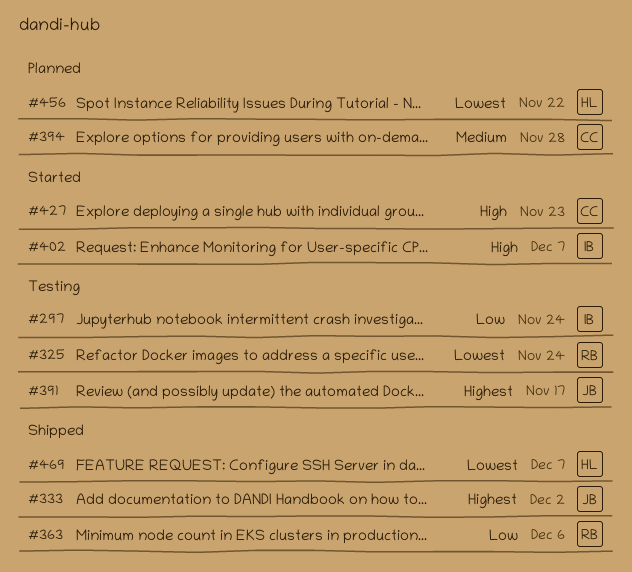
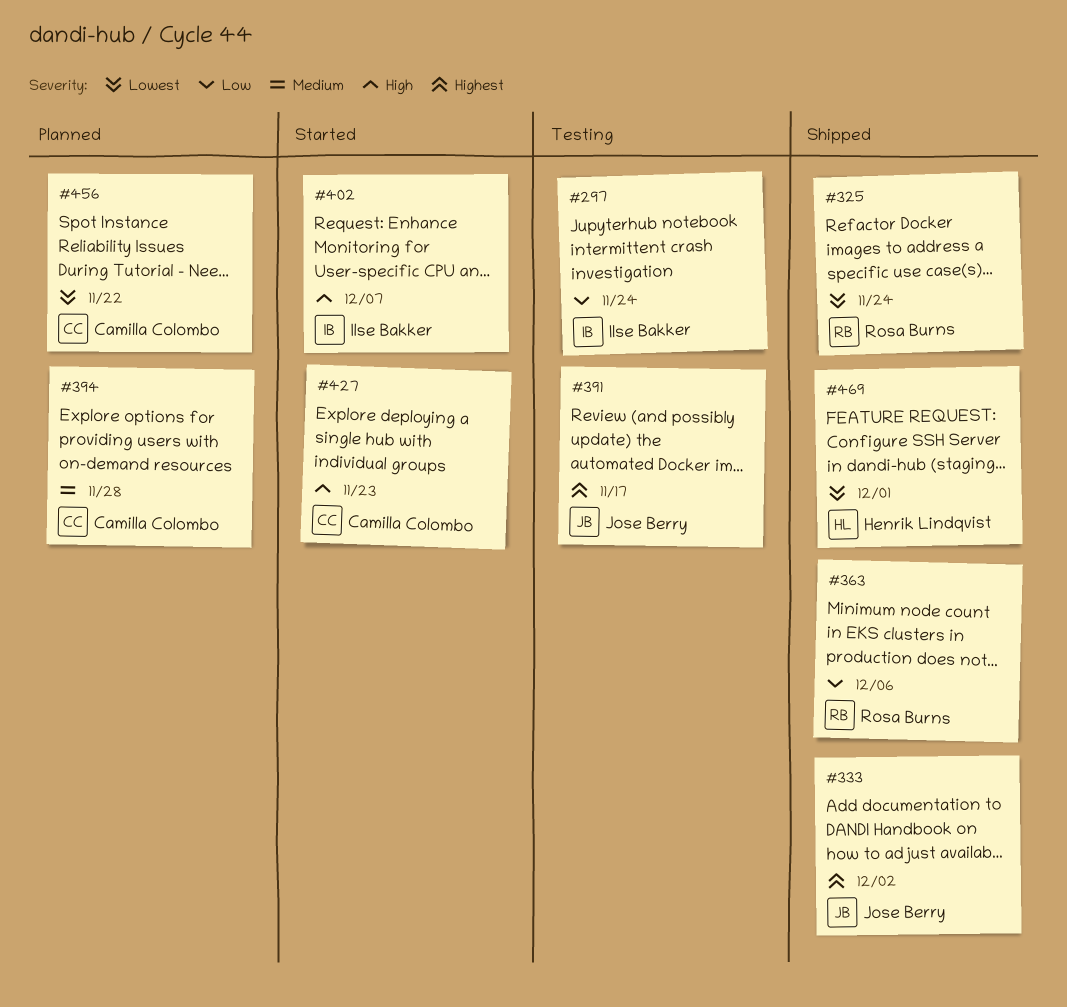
#325, status: Testing -> Shipped
#456, owner: Henrik Lindqvist -> Camilla Colombo
#469, due: Dec 7 -> Dec 1

